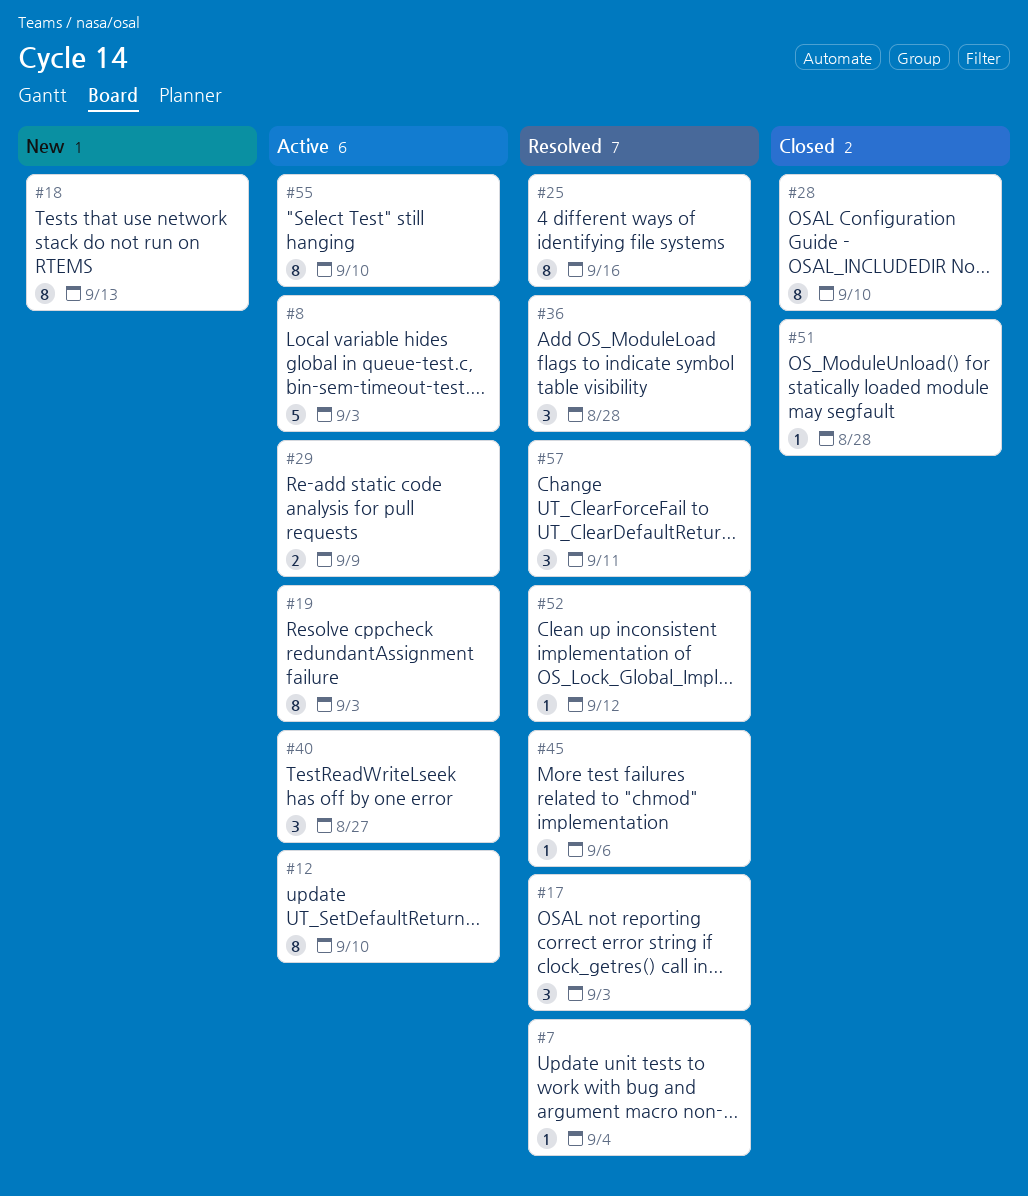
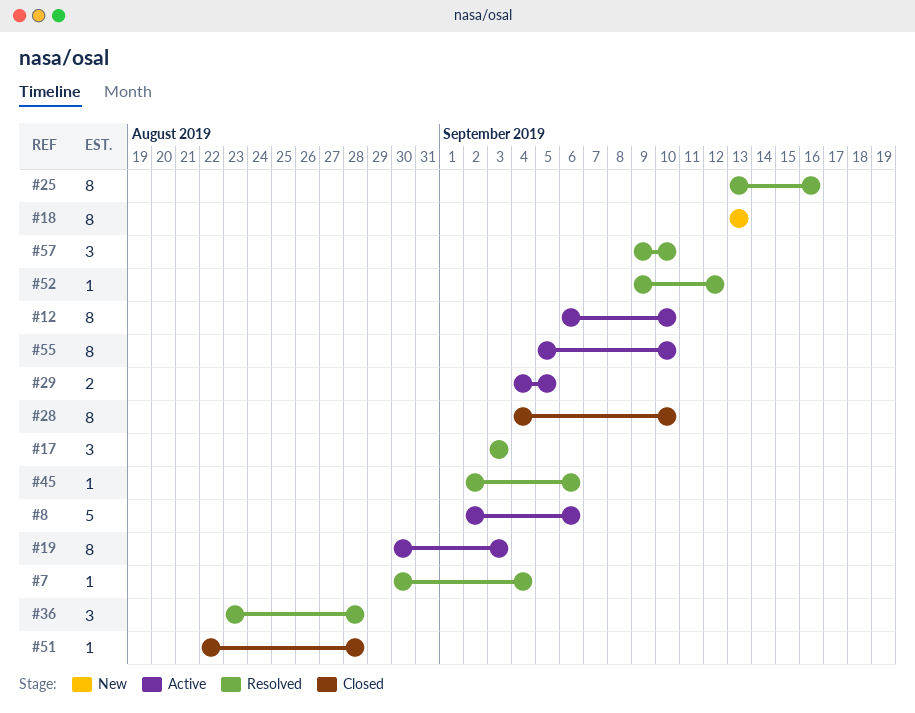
#8, due: Sep 3 -> Sep 6
#29, due: Sep 9 -> Sep 5
#40: present -> none
#57, due: Sep 11 -> Sep 10

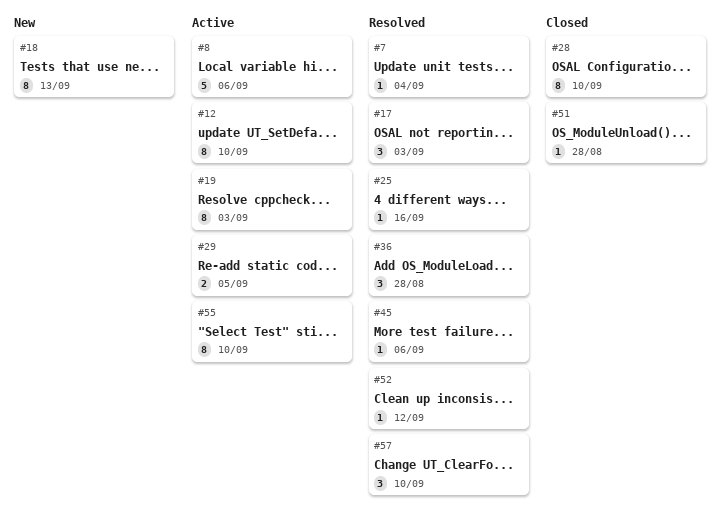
#25, estimate: 8 -> 1

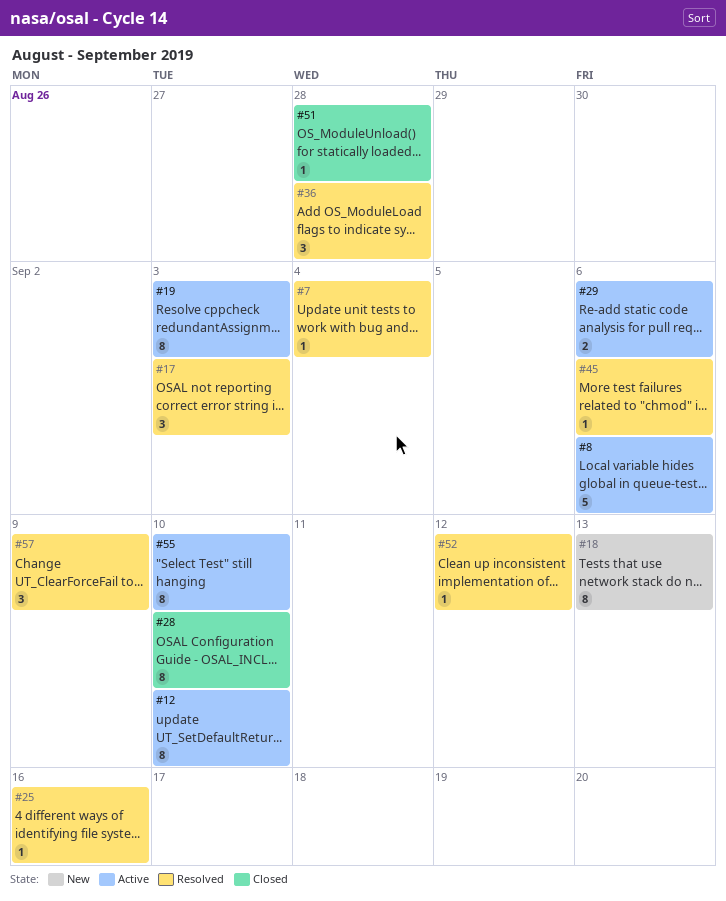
#29, due: Sep 5 -> Sep 6
#57, due: Sep 10 -> Sep 9

